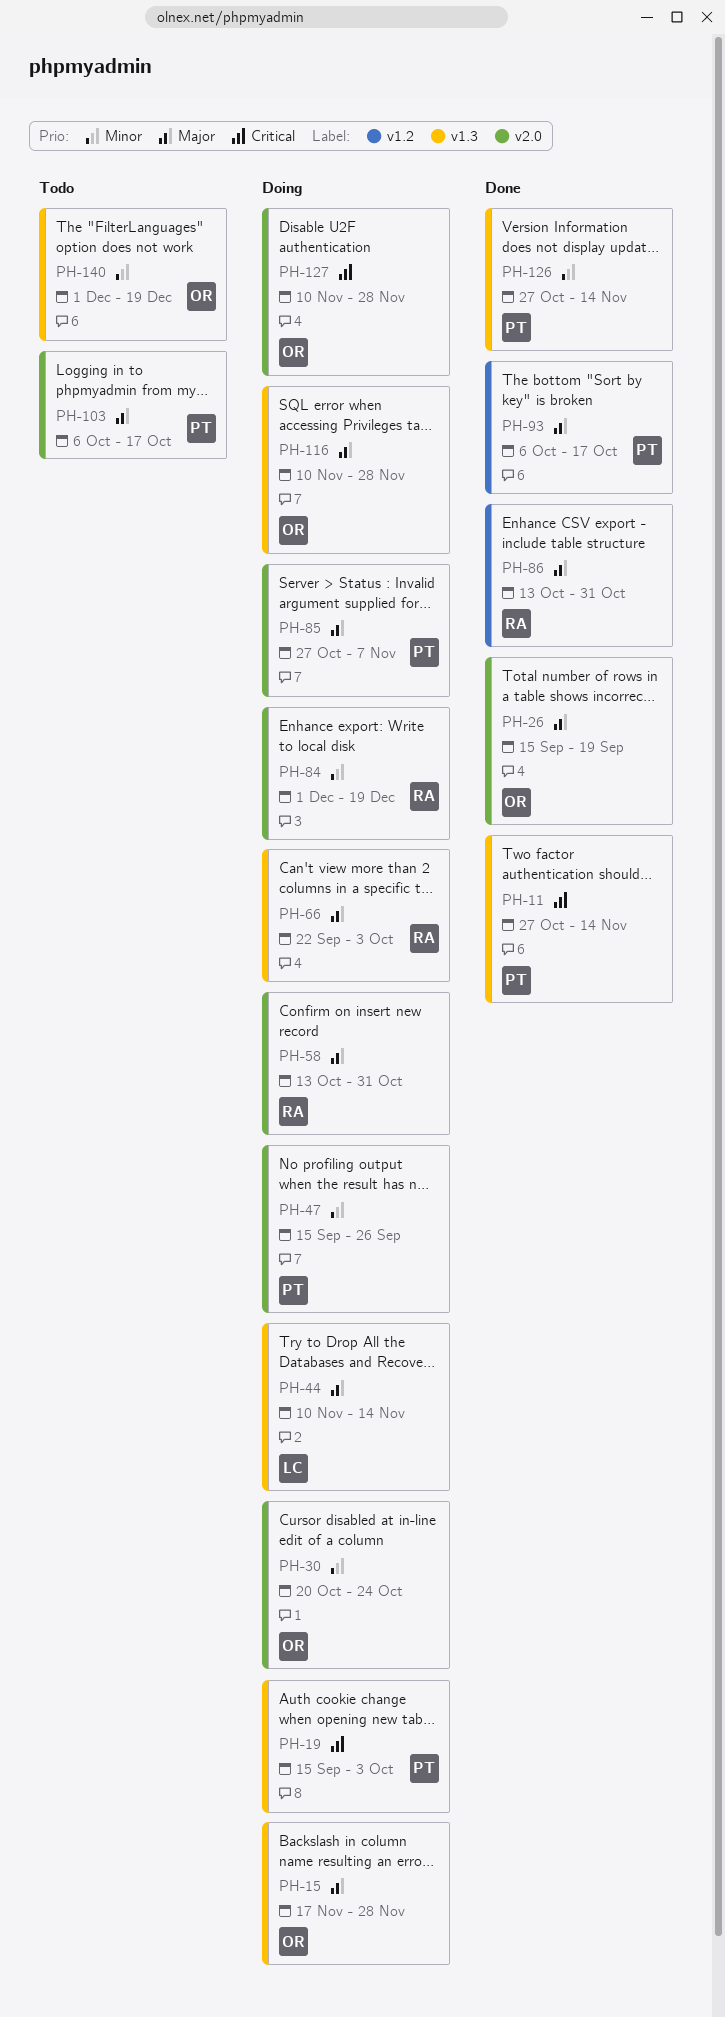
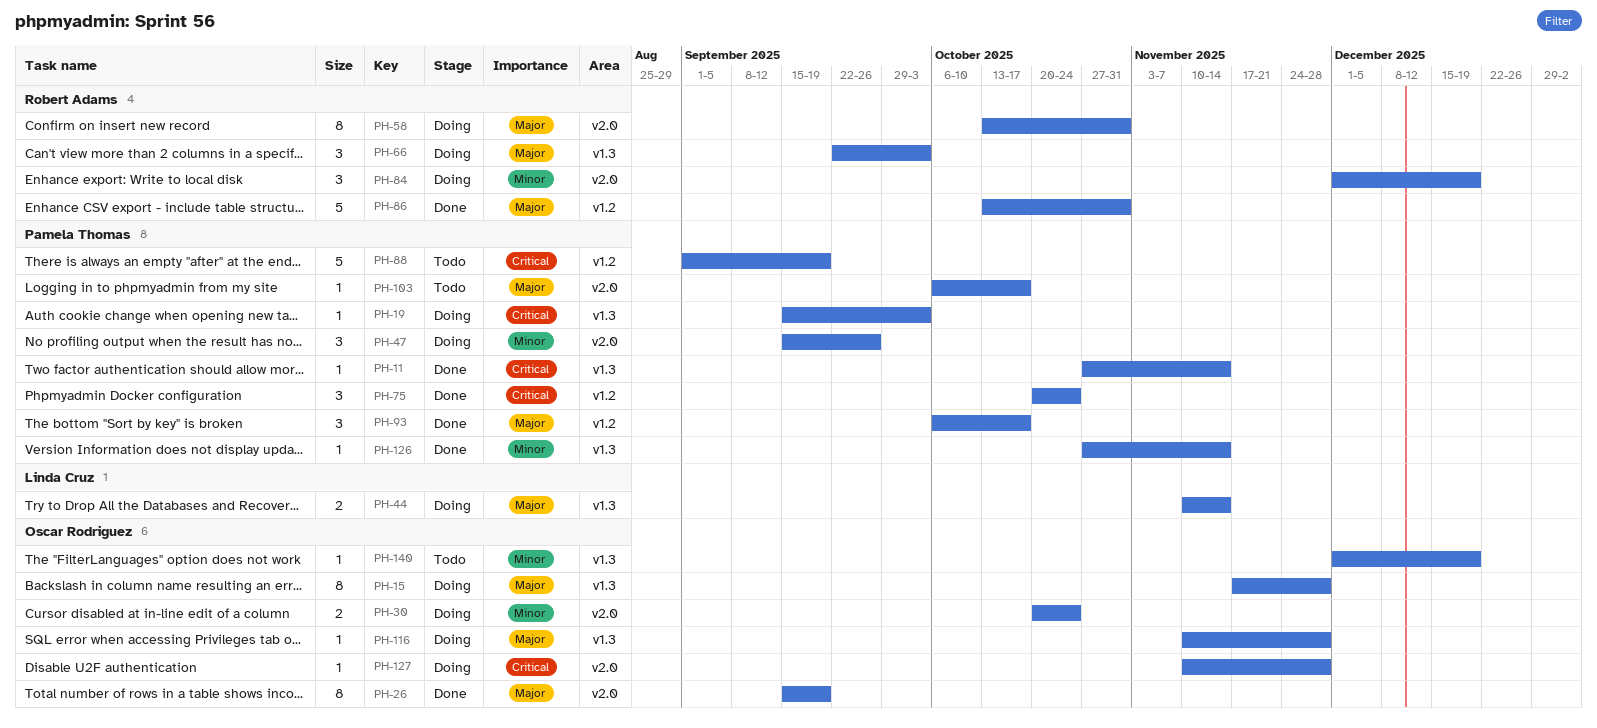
PH-75: none -> present
PH-85: present -> none
PH-88: none -> present

